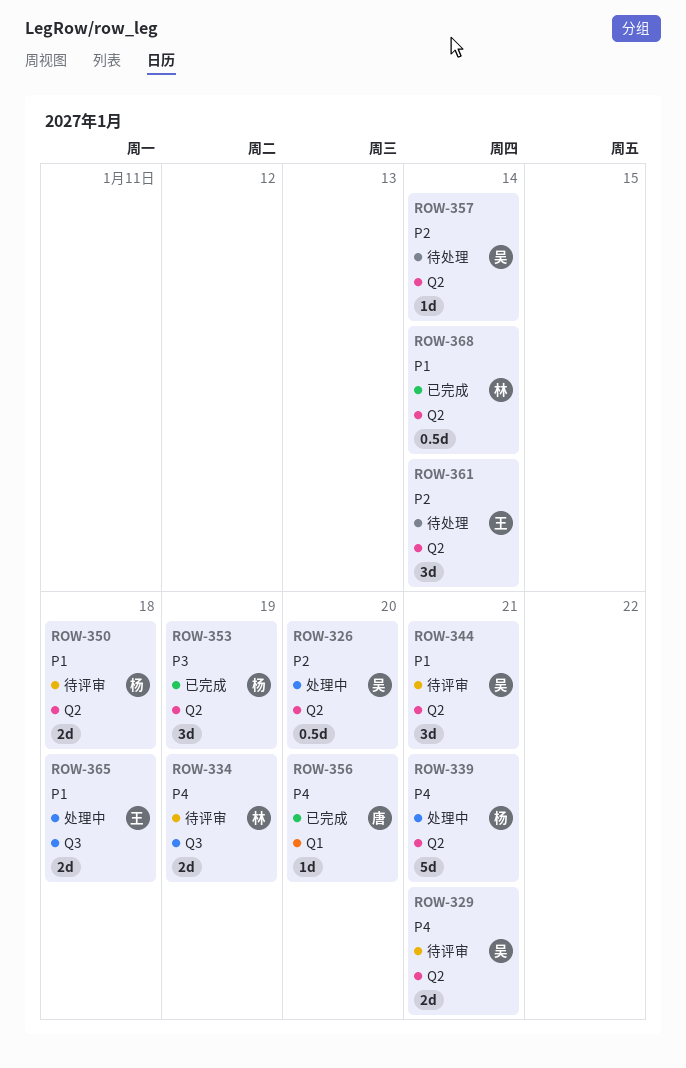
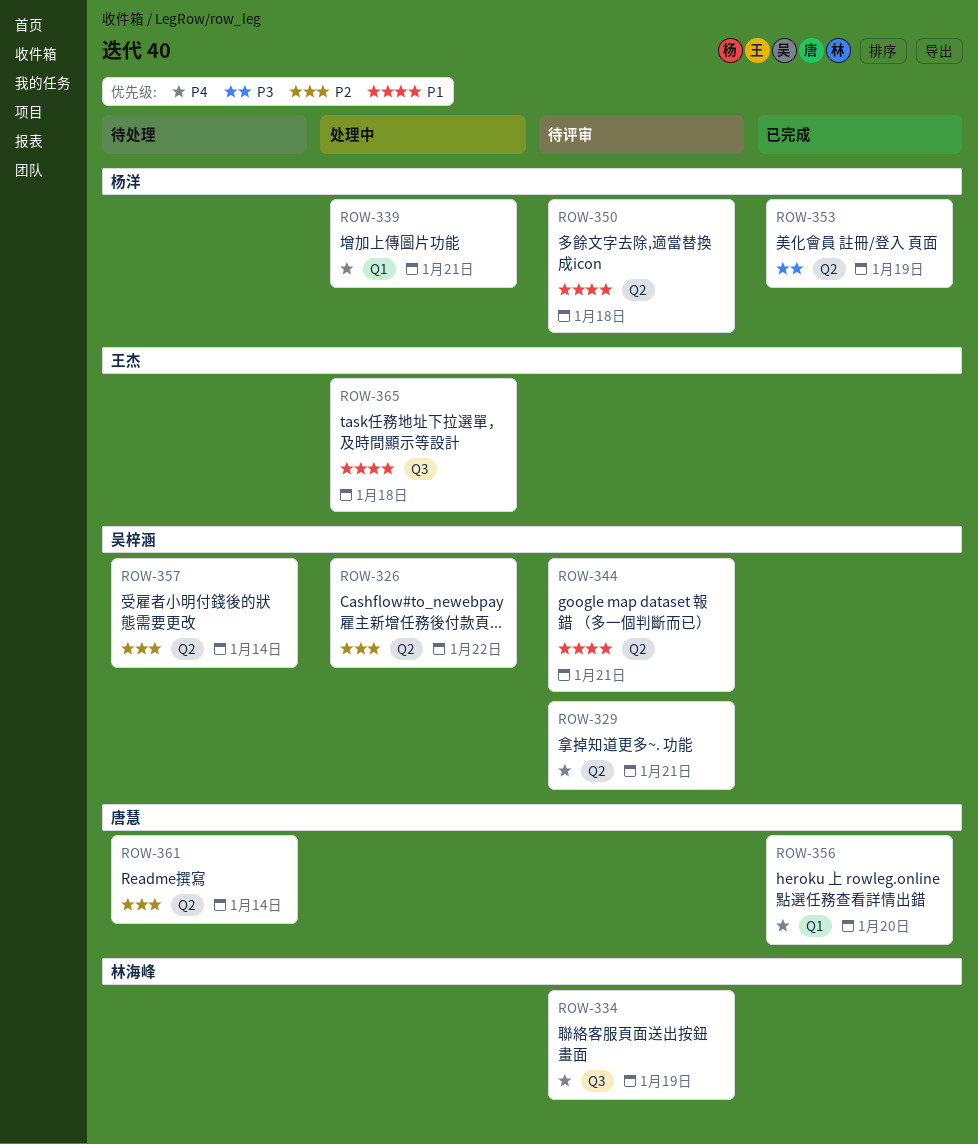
ROW-326, due: Jan 20 -> Jan 22
ROW-339, label: Q2 -> Q1
ROW-361, owner: 王杰 -> 唐慧
ROW-368: present -> none

